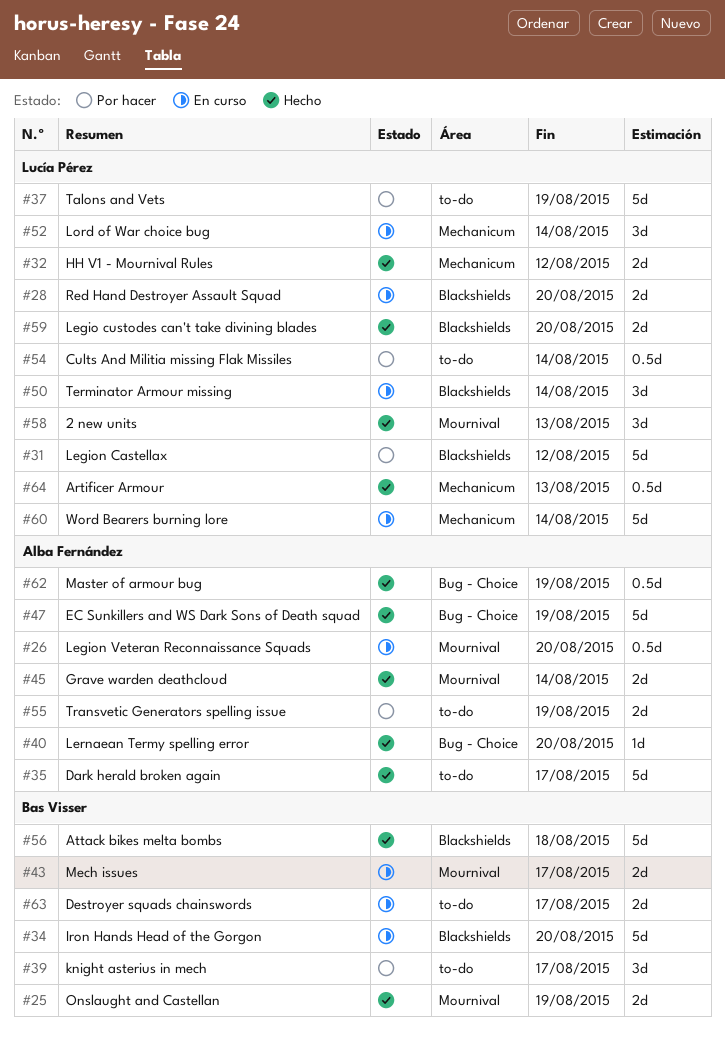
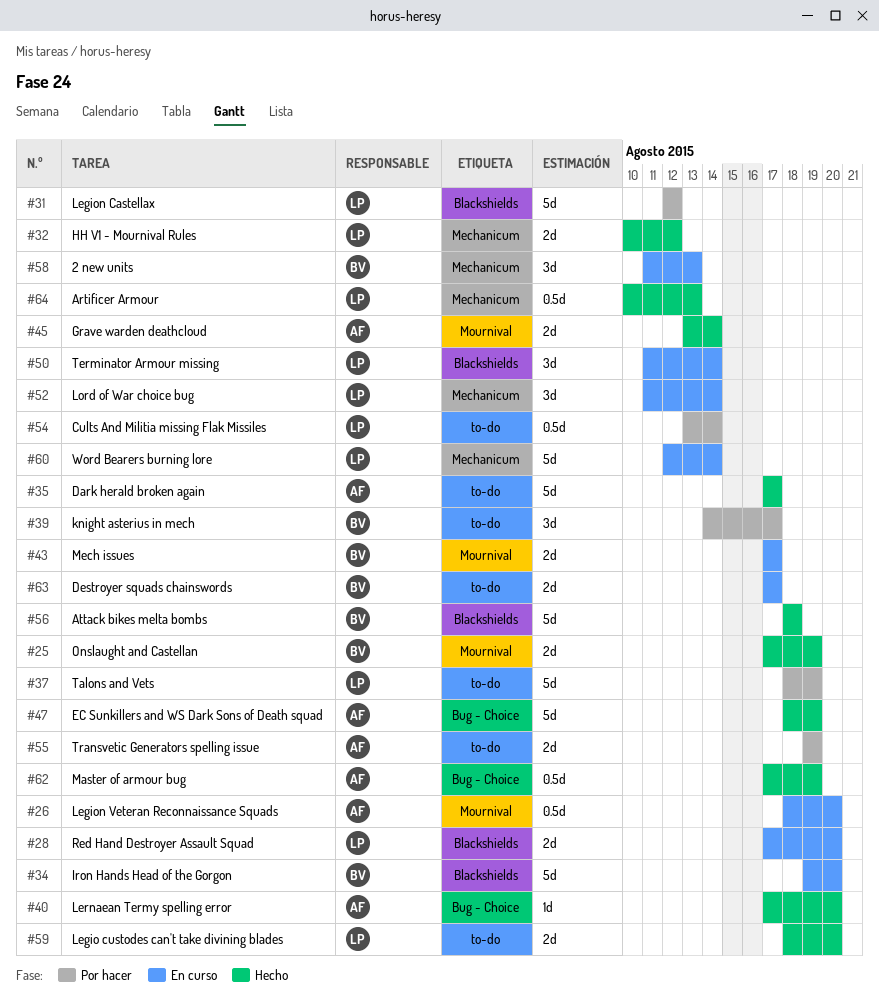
#58, status: Hecho -> En curso
#58, owner: Lucía Pérez -> Bas Visser
#58, label: Mournival -> Mechanicum
#59, label: Blackshields -> to-do

